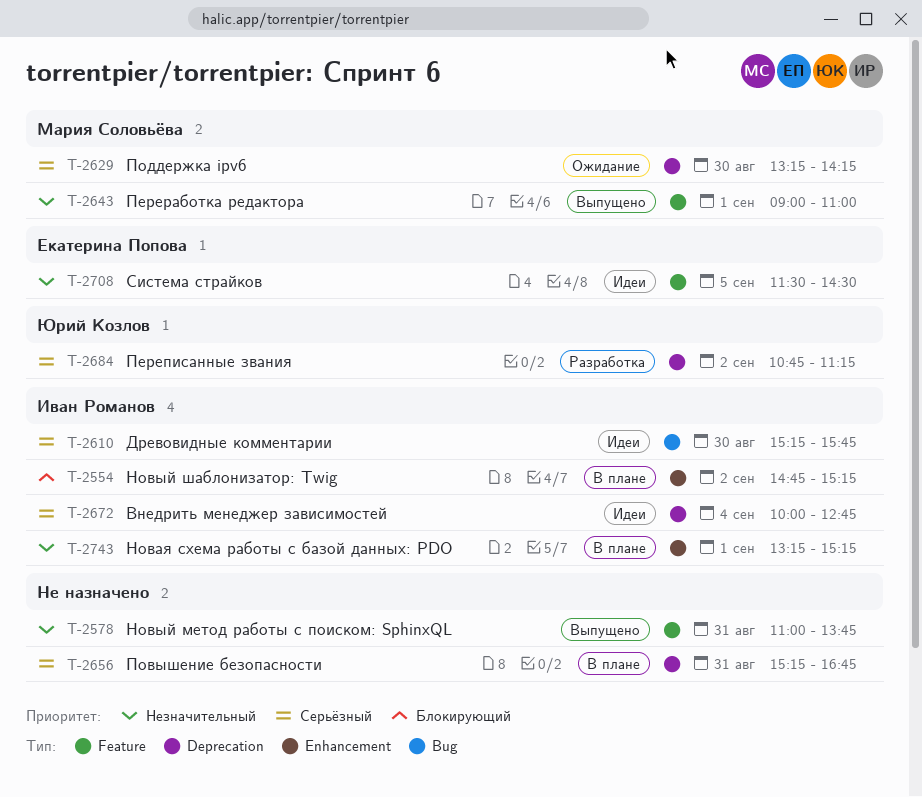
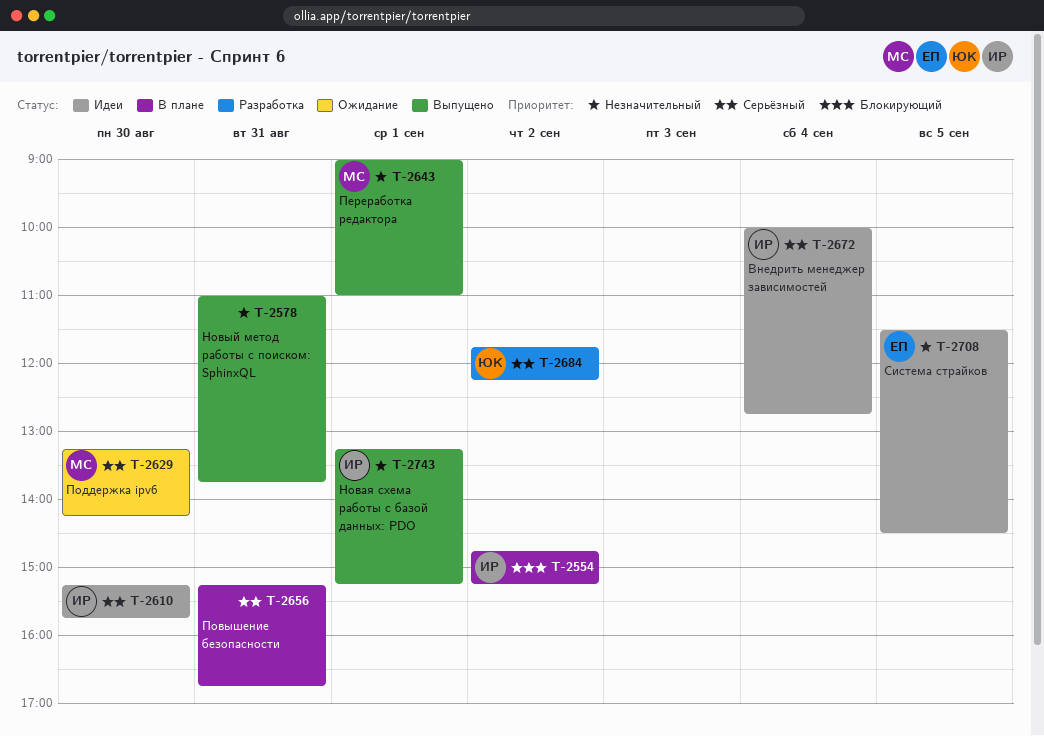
T-2684, begins: 10:45 -> 11:45
T-2684, ends: 11:15 -> 12:15
T-2743, status: В плане -> Выпущено

